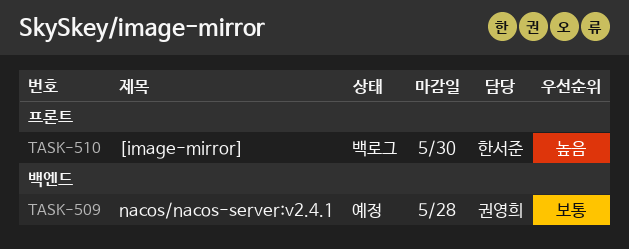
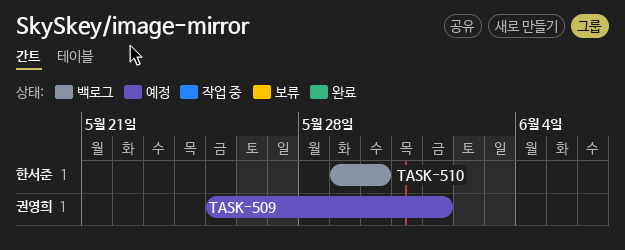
TASK-509, due: May 28 -> Jun 1

